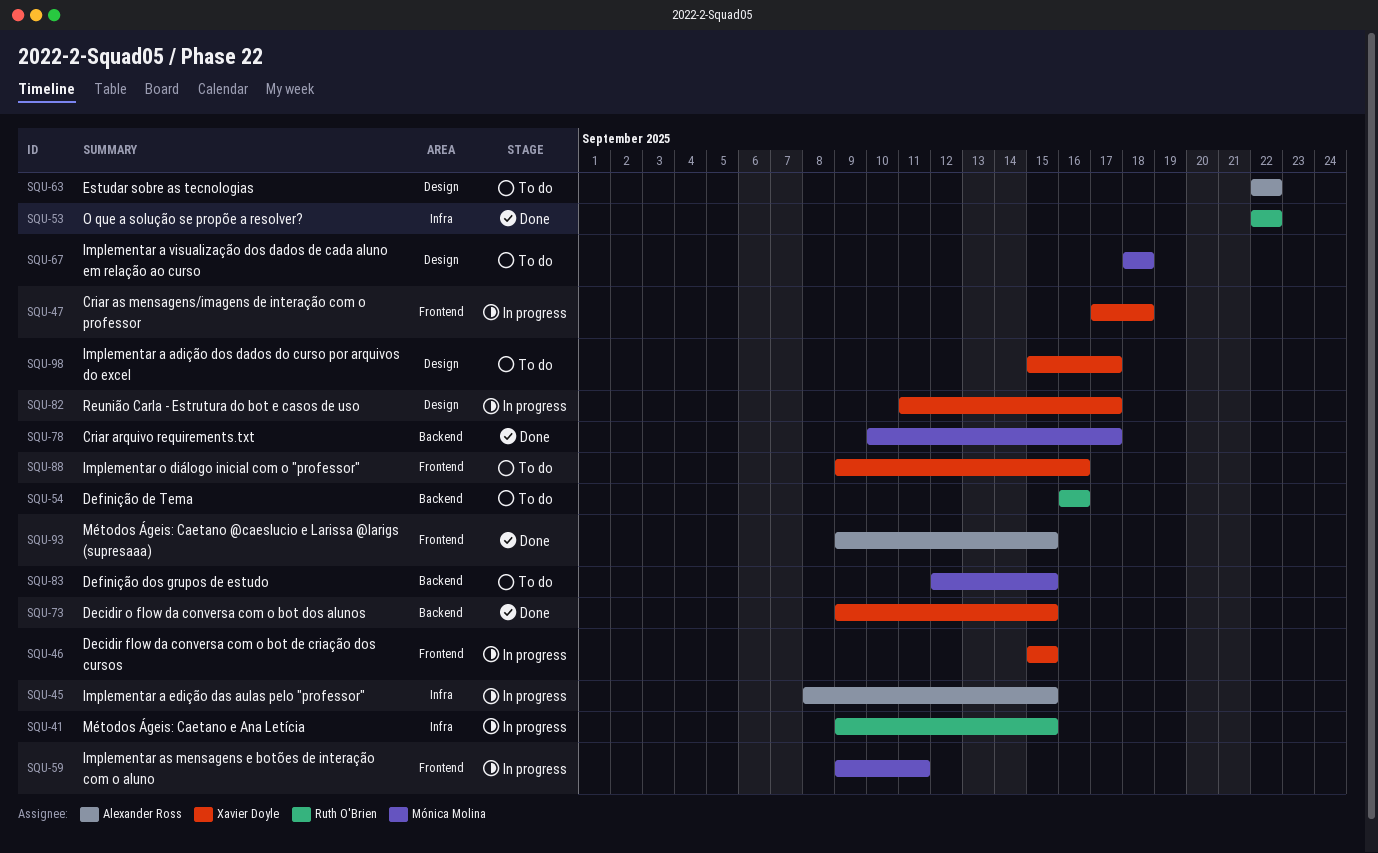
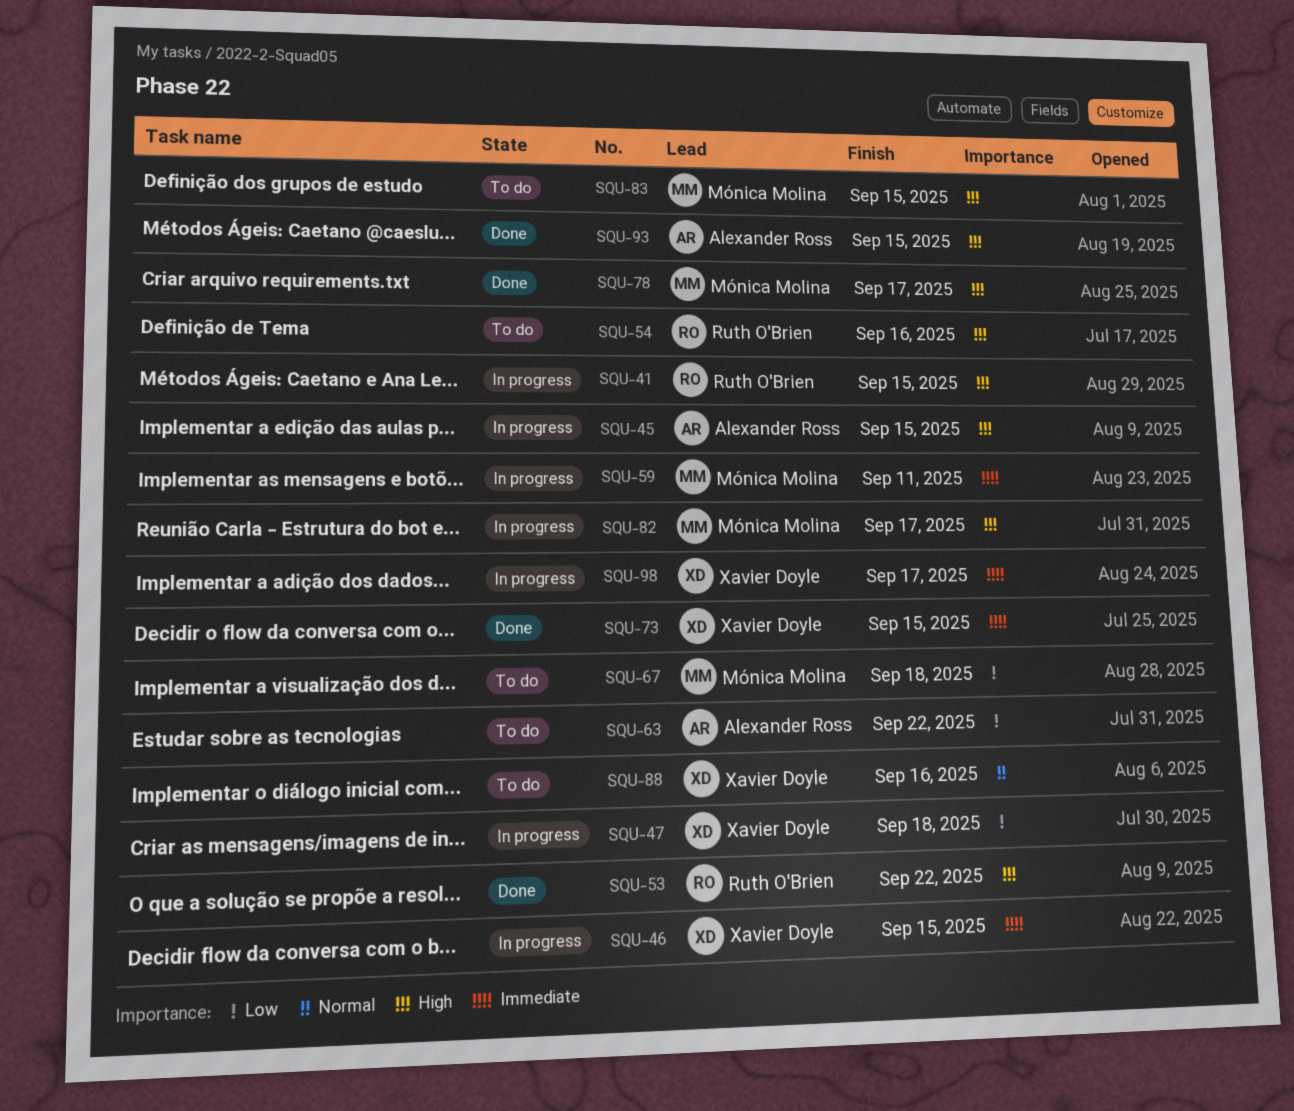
SQU-82, owner: Xavier Doyle -> Mónica Molina
SQU-98, status: To do -> In progress

